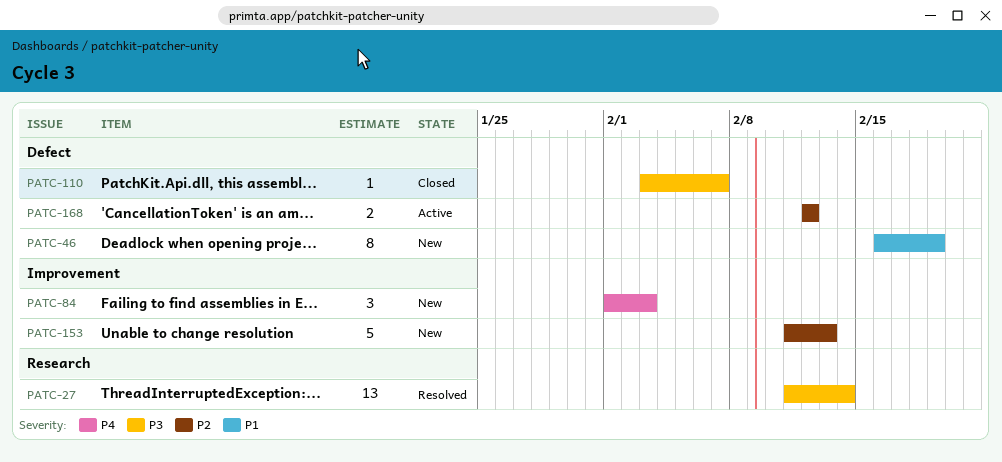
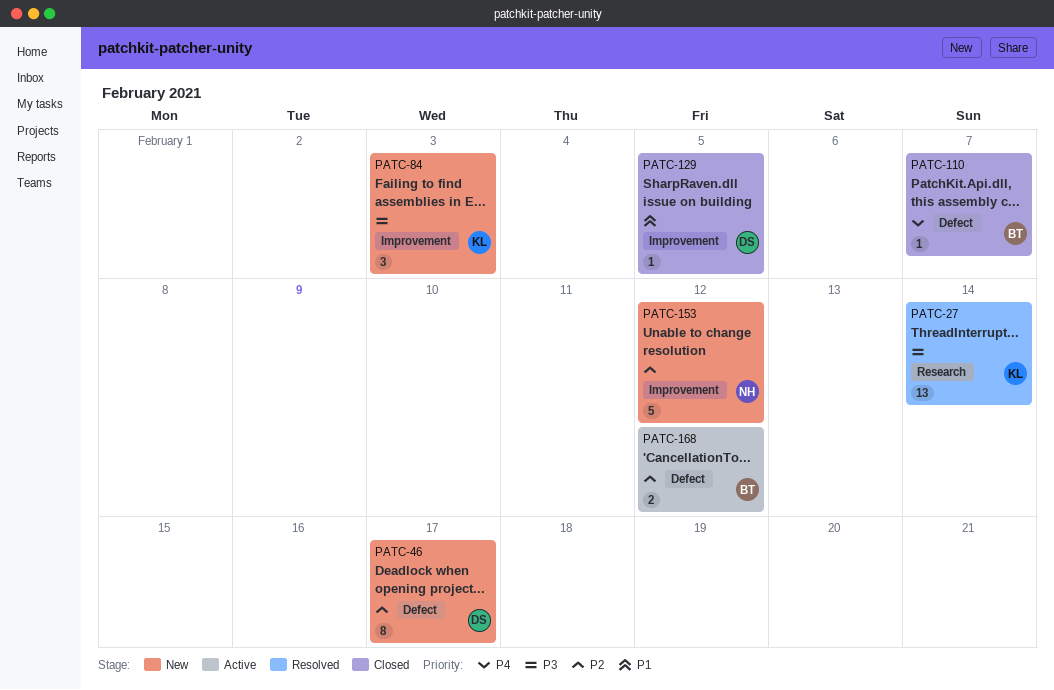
PATC-46, priority: P1 -> P2
PATC-46, due: Feb 19 -> Feb 17
PATC-84, priority: P4 -> P3
PATC-110, priority: P3 -> P4
PATC-129: none -> present
PATC-153, due: Feb 13 -> Feb 12

